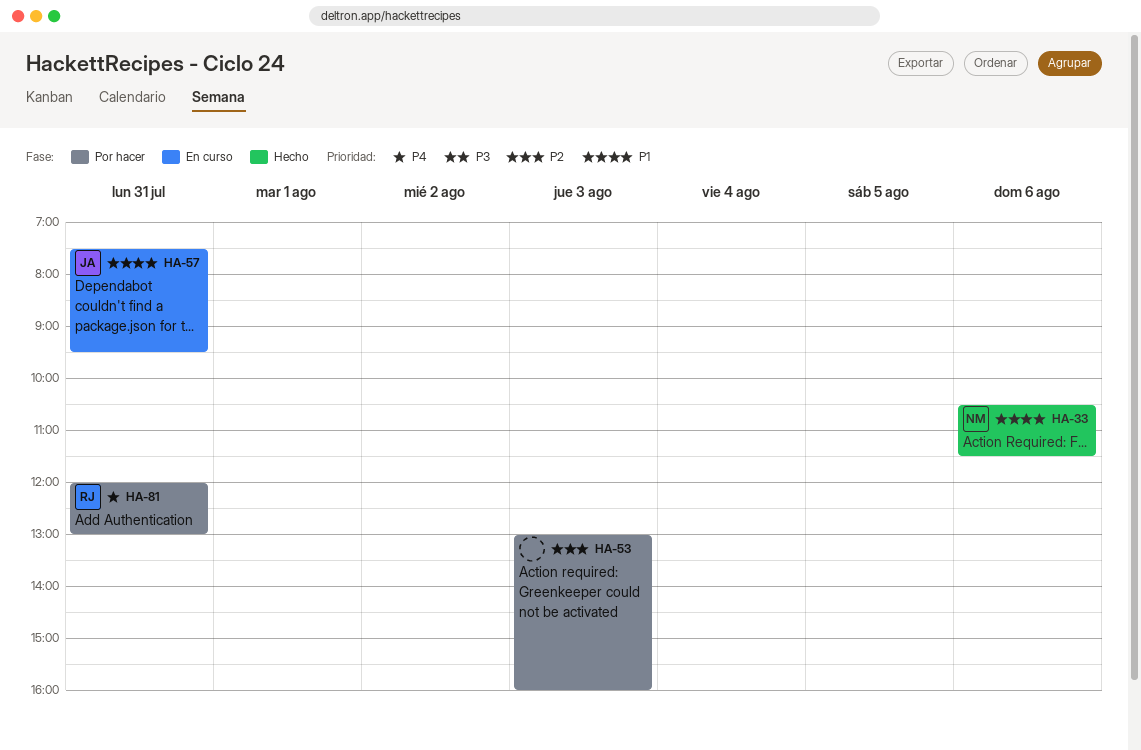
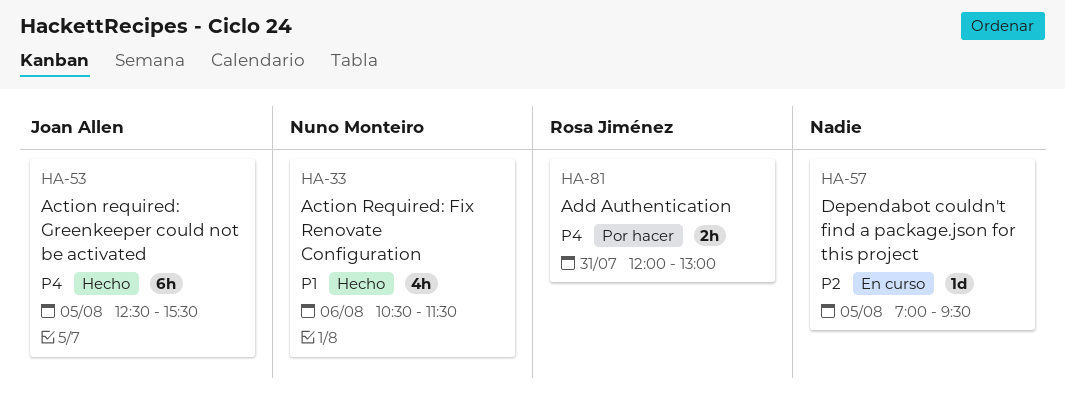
HA-53, status: Por hacer -> Hecho
HA-53, owner: none -> Joan Allen
HA-53, priority: P2 -> P4
HA-53, day: Aug 3 -> Aug 5
HA-53, begins: 13:00 -> 12:30
HA-53, ends: 16:00 -> 15:30
HA-57, owner: Joan Allen -> none
HA-57, priority: P1 -> P2
HA-57, day: Jul 31 -> Aug 5
HA-57, begins: 07:30 -> 07:00

